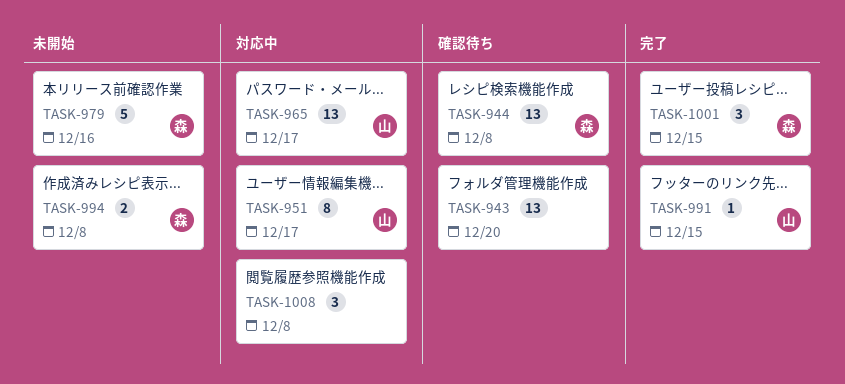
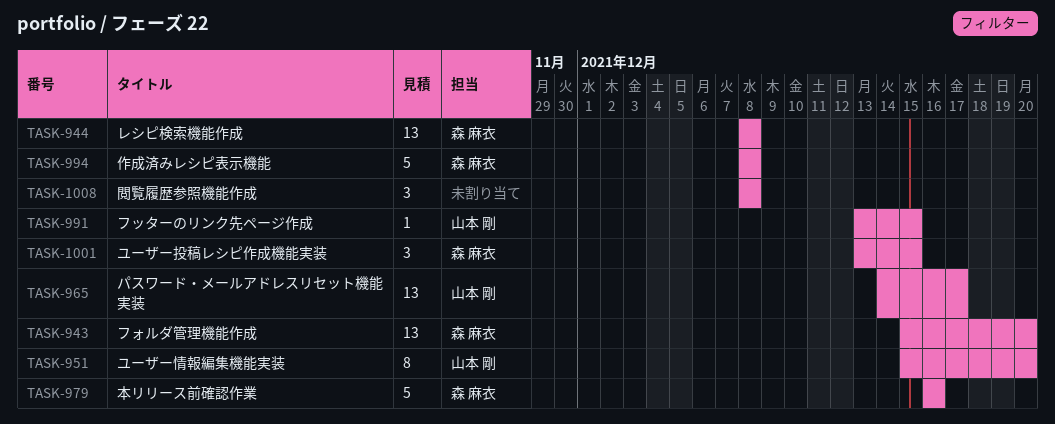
TASK-943, owner: none -> 森 麻衣
TASK-951, due: Dec 17 -> Dec 20
TASK-994, estimate: 2 -> 5

